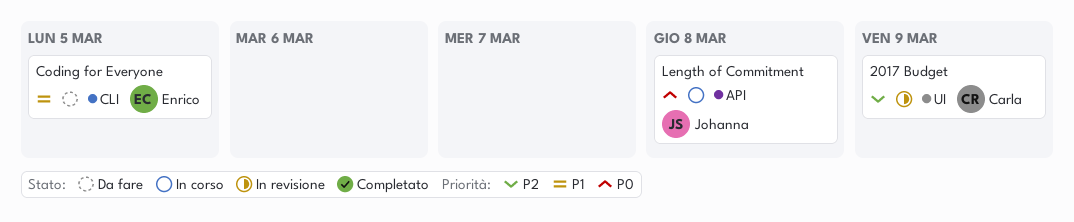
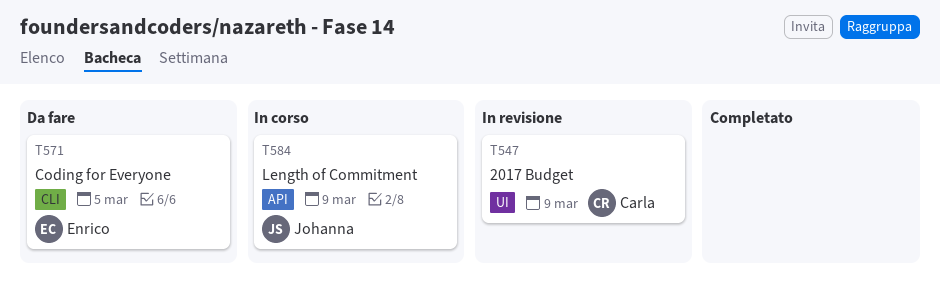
Length of Commitment, due: Mar 8 -> Mar 9

